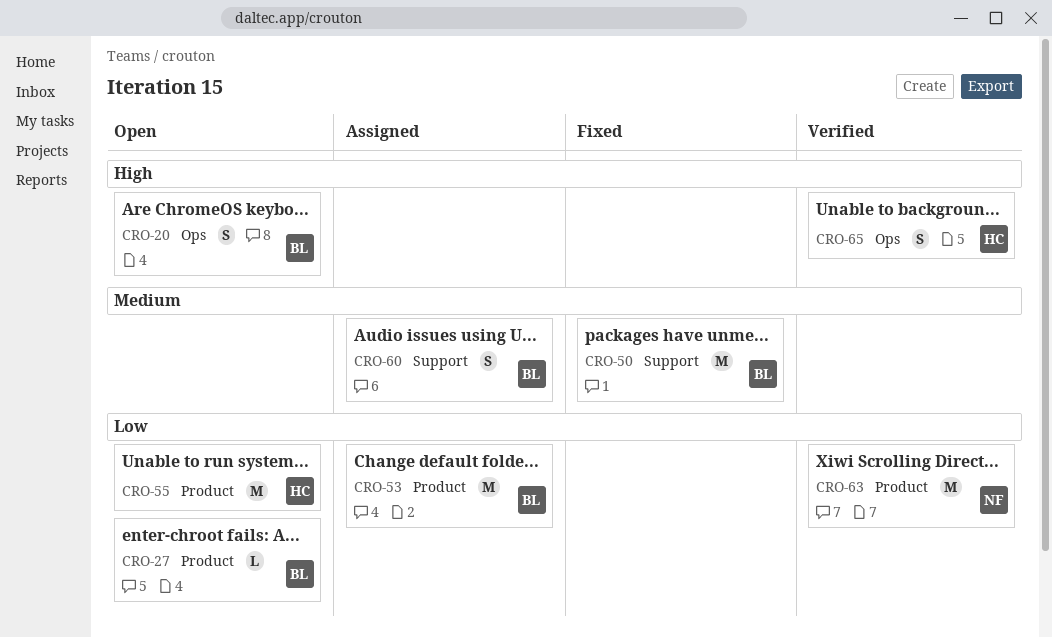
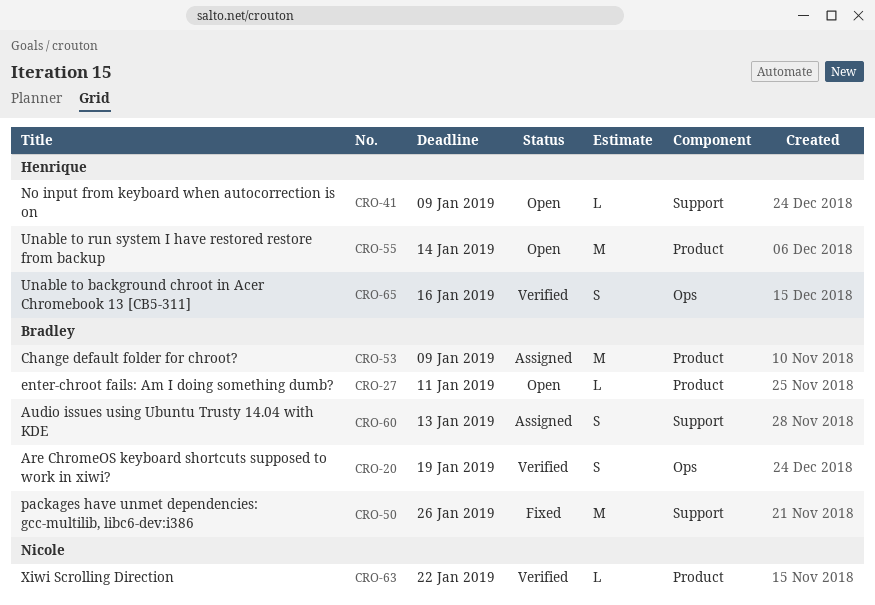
CRO-20, status: Open -> Verified
CRO-41: none -> present
CRO-63, estimate: M -> L

